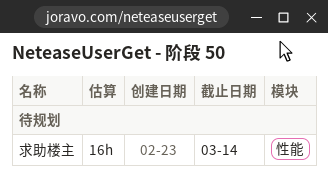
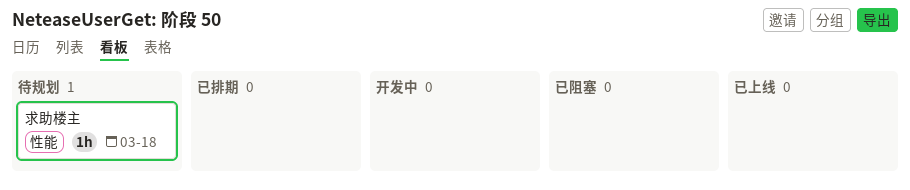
求助楼主, estimate: 16h -> 1h
求助楼主, due: Mar 14 -> Mar 18

